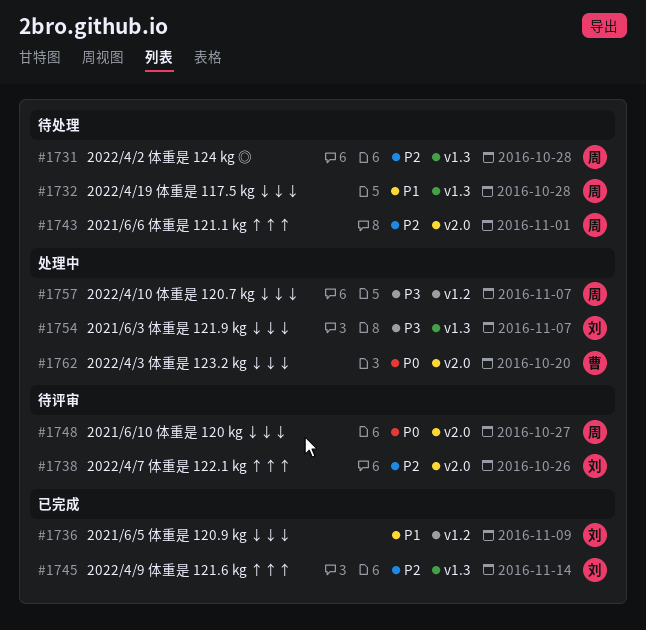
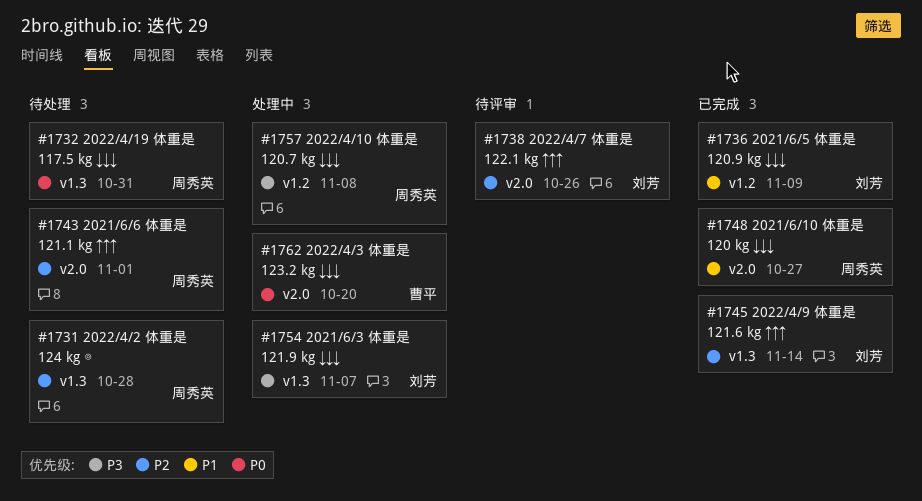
#1732, priority: P1 -> P0
#1732, due: Oct 28 -> Oct 31
#1748, status: 待评审 -> 已完成
#1748, priority: P0 -> P1
#1757, due: Nov 7 -> Nov 8

